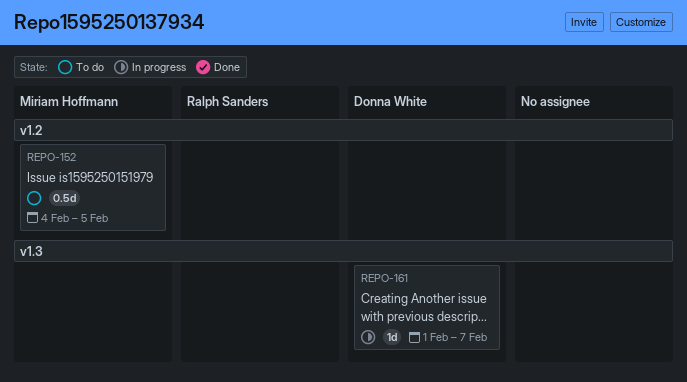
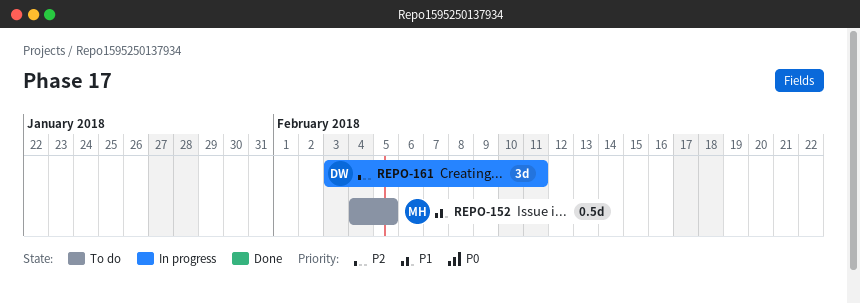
REPO-161, estimate: 1d -> 3d
REPO-161, start: Feb 1 -> Feb 3
REPO-161, due: Feb 7 -> Feb 11

